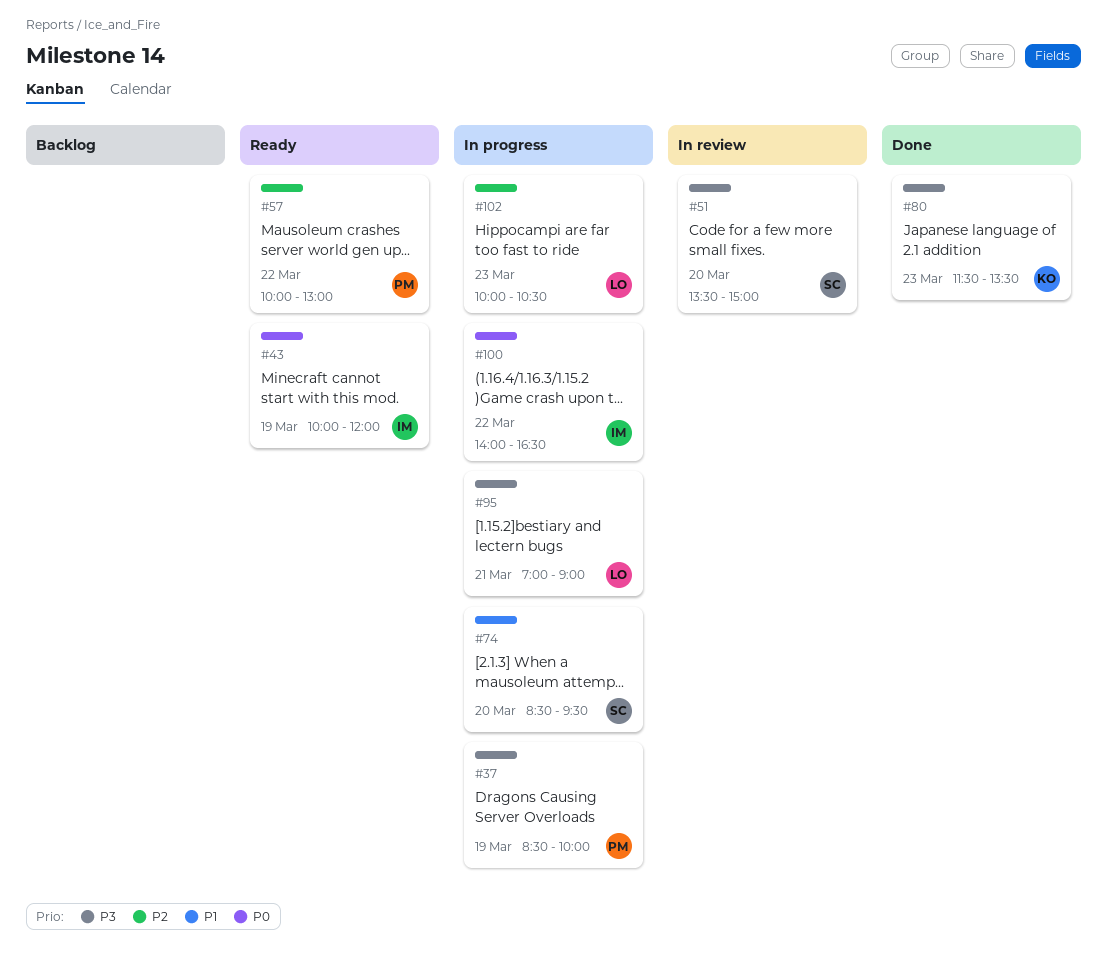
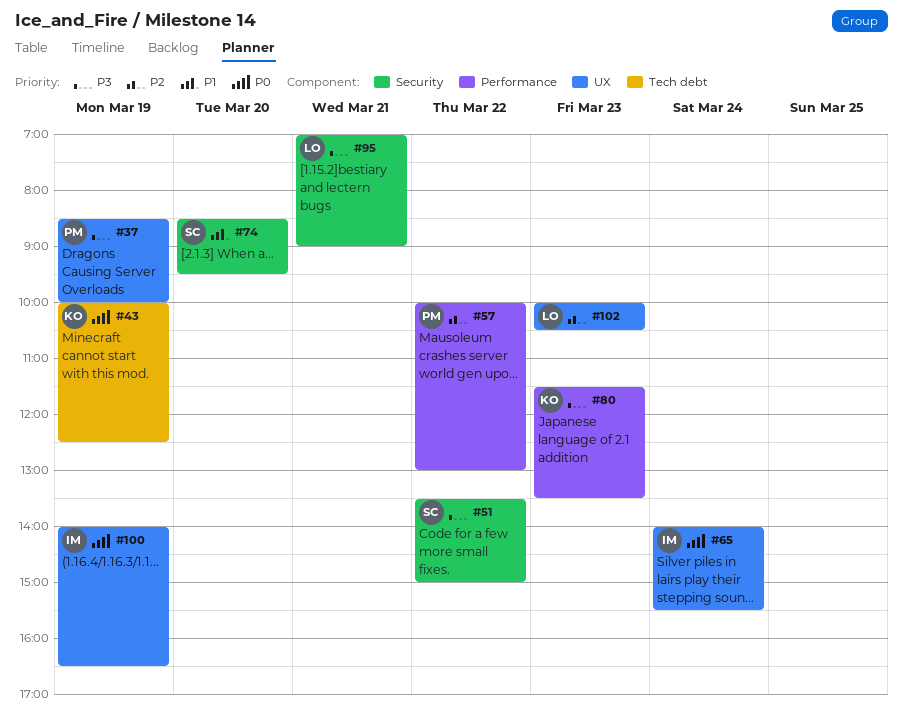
#43, owner: IM -> KO
#43, ends: 12:00 -> 12:30
#51, day: Mar 20 -> Mar 22
#65: none -> present
#100, day: Mar 22 -> Mar 19

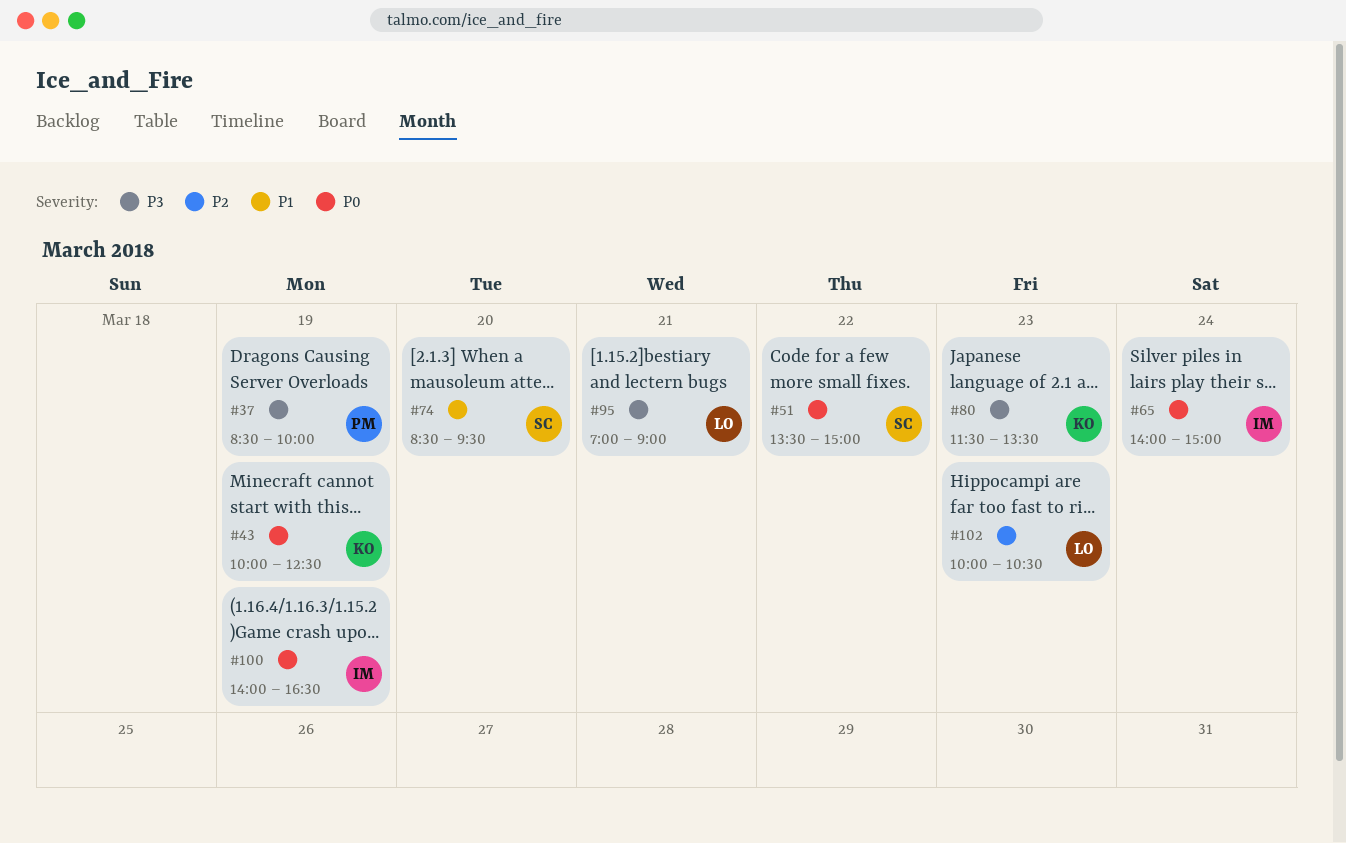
#51, priority: P3 -> P0
#57: present -> none
#65, ends: 15:30 -> 15:00

